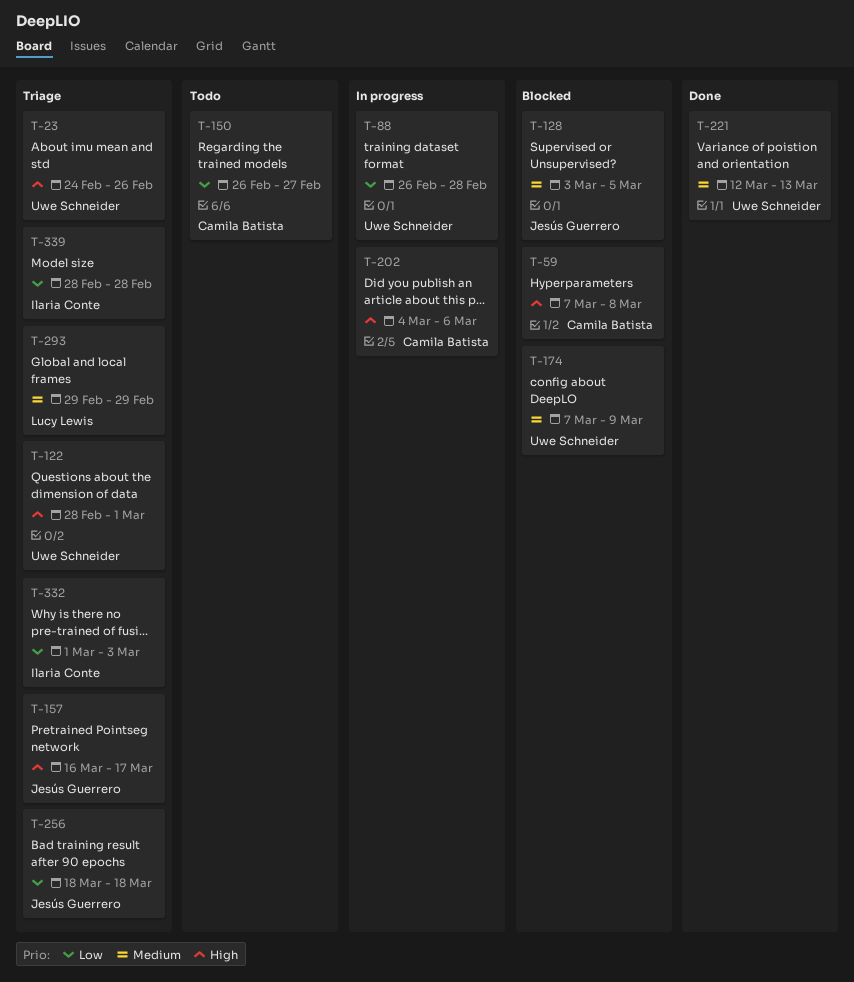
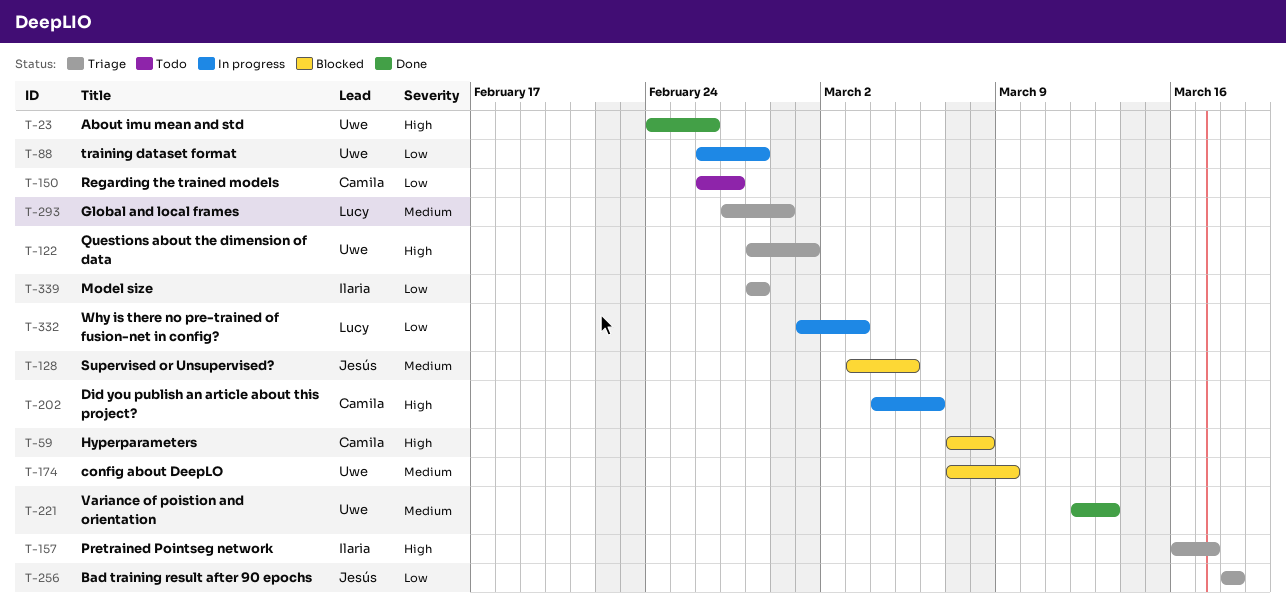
T-23, status: Triage -> Done
T-157, owner: Jesús Guerrero -> Ilaria Conte
T-293, start: Feb 29 -> Feb 27
T-332, status: Triage -> In progress
T-332, owner: Ilaria Conte -> Lucy Lewis

